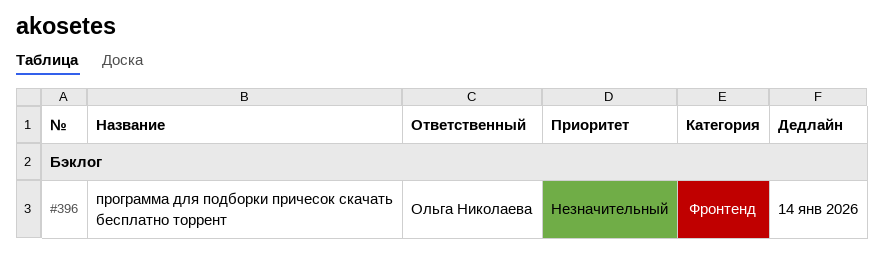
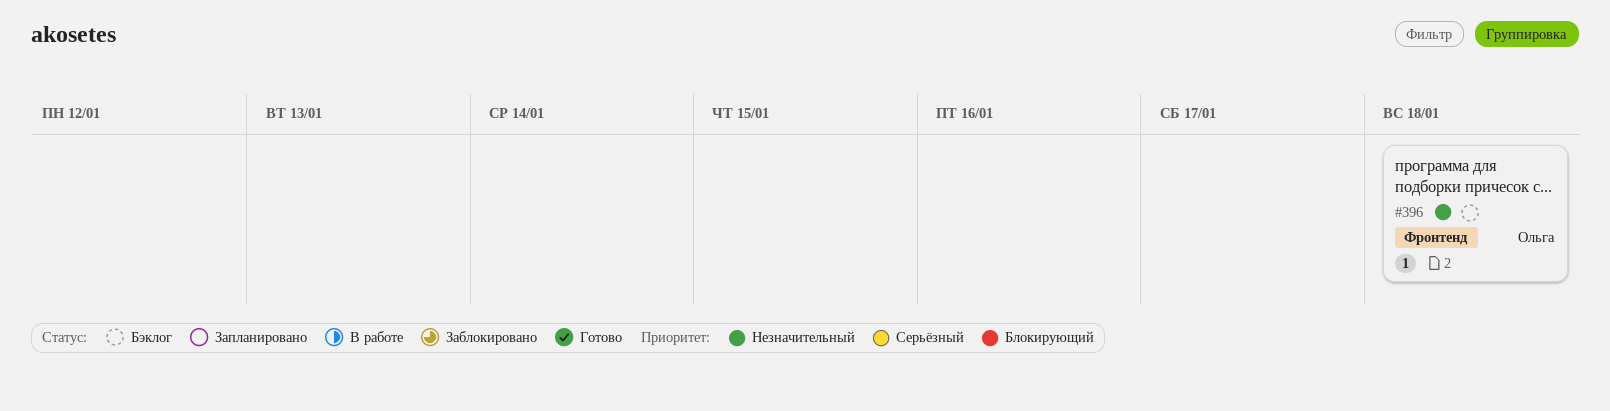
#396, due: Jan 14 -> Jan 18

